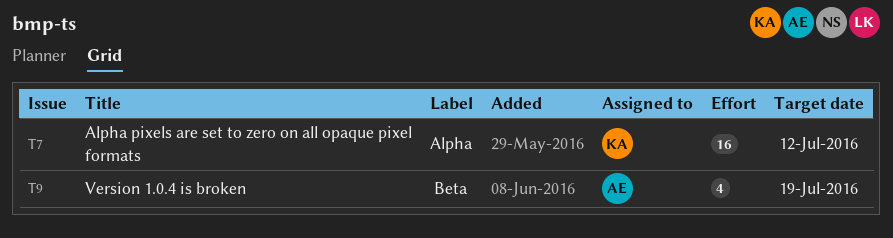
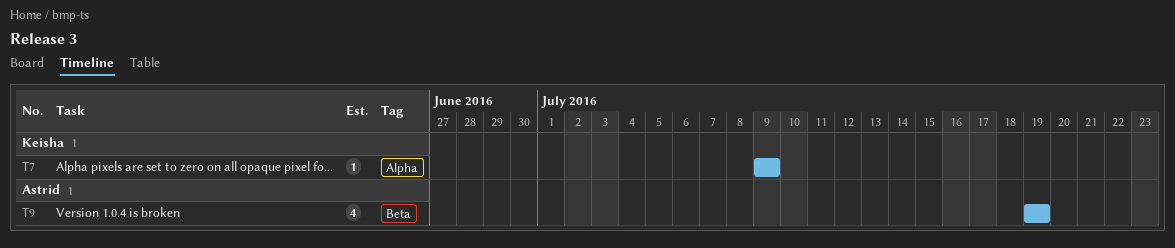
T7, estimate: 16 -> 1
T7, due: Jul 12 -> Jul 9

